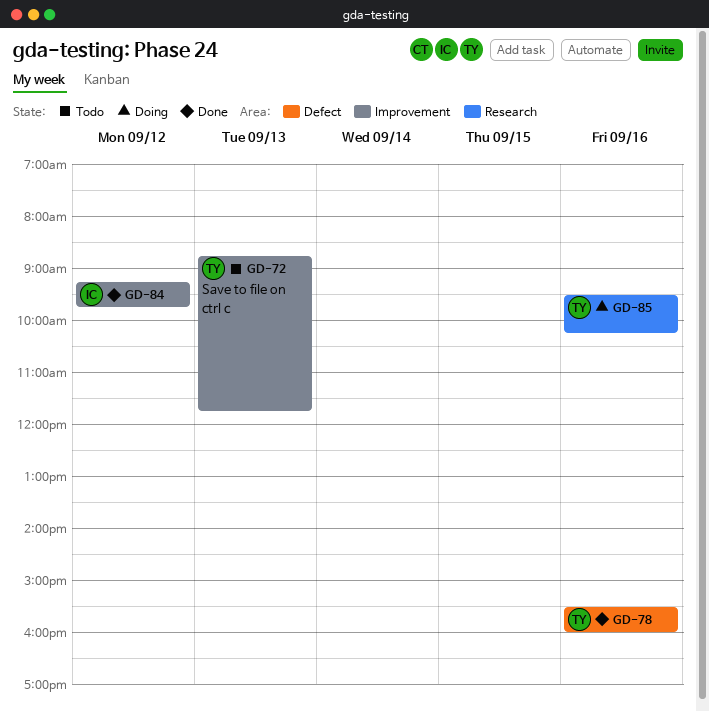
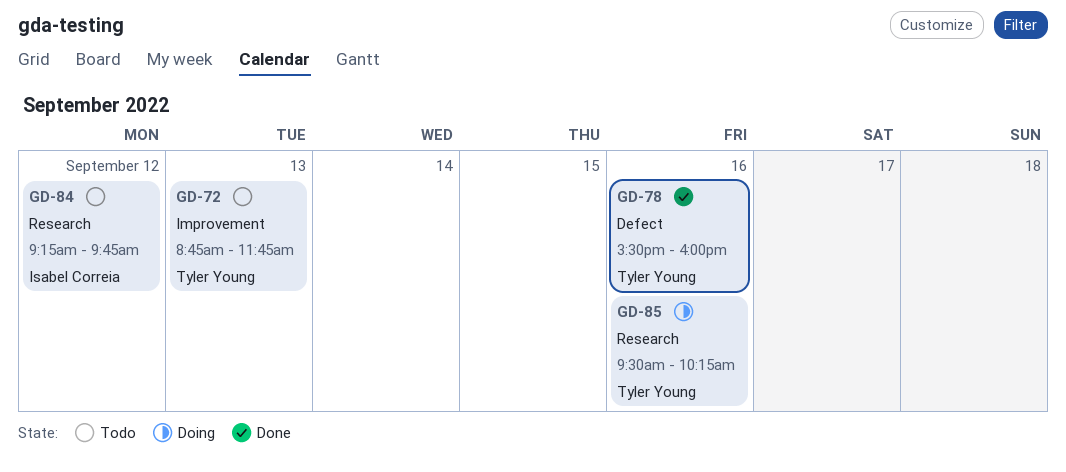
GD-84, status: Done -> Todo
GD-84, label: Improvement -> Research

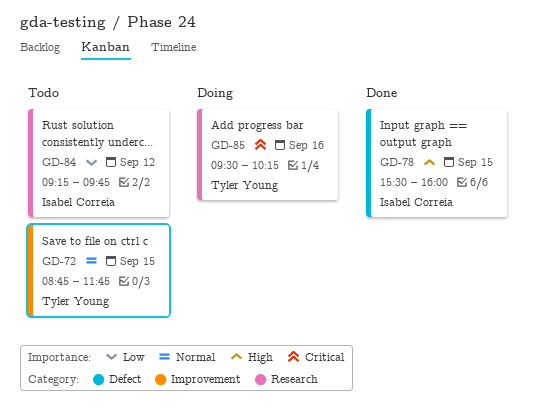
GD-72, day: Sep 13 -> Sep 15
GD-78, owner: Tyler Young -> Isabel Correia
GD-78, day: Sep 16 -> Sep 15

